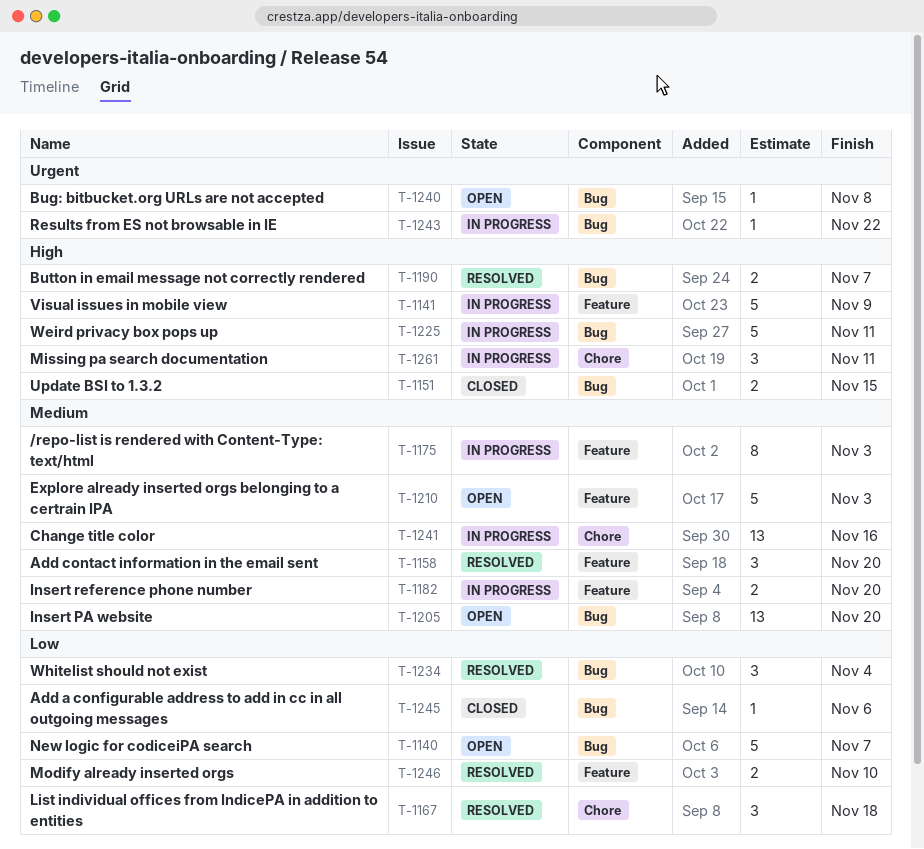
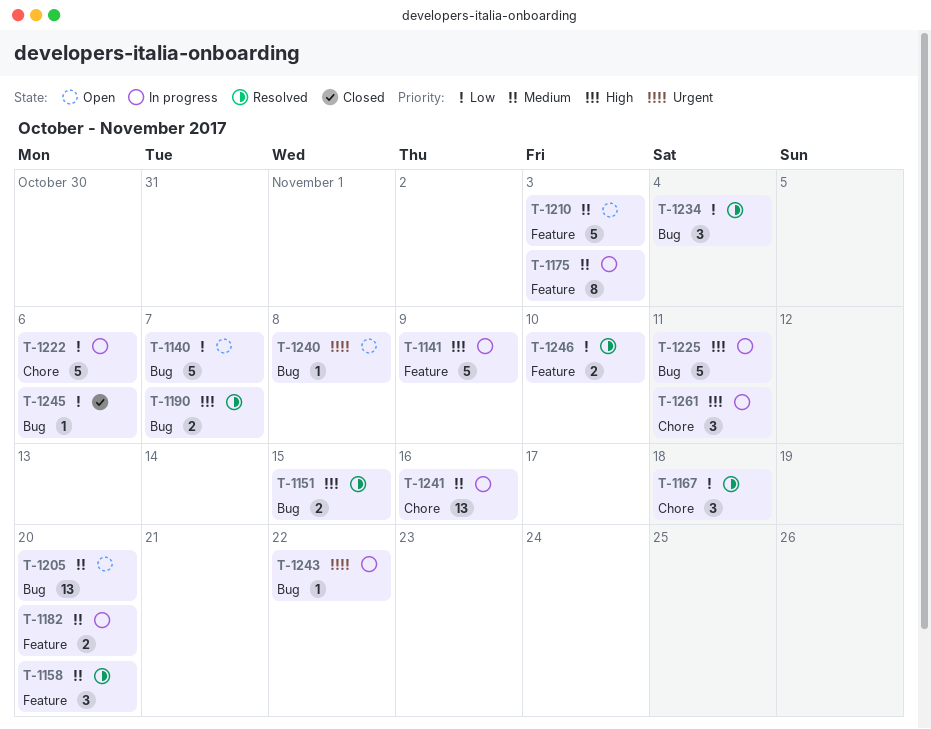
T-1151, status: Closed -> Resolved
T-1222: none -> present

